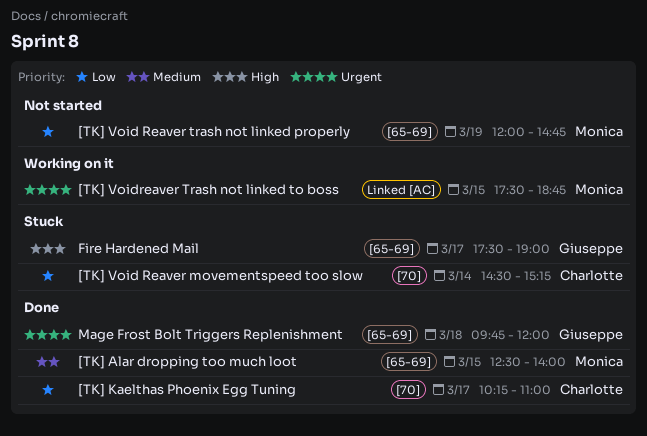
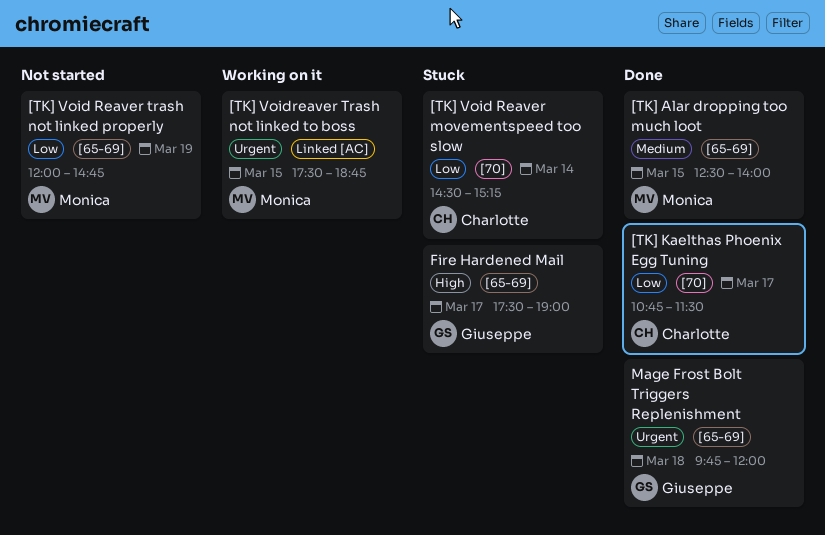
[TK] Kaelthas Phoenix Egg Tuning, begins: 10:15 -> 10:45
[TK] Kaelthas Phoenix Egg Tuning, ends: 11:00 -> 11:30

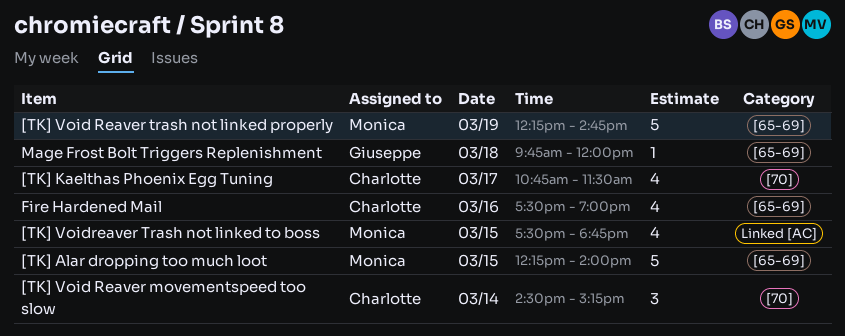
[TK] Alar dropping too much loot, begins: 12:30 -> 12:15
[TK] Void Reaver trash not linked properly, begins: 12:00 -> 12:15
Fire Hardened Mail, owner: Giuseppe -> Charlotte
Fire Hardened Mail, day: Mar 17 -> Mar 16

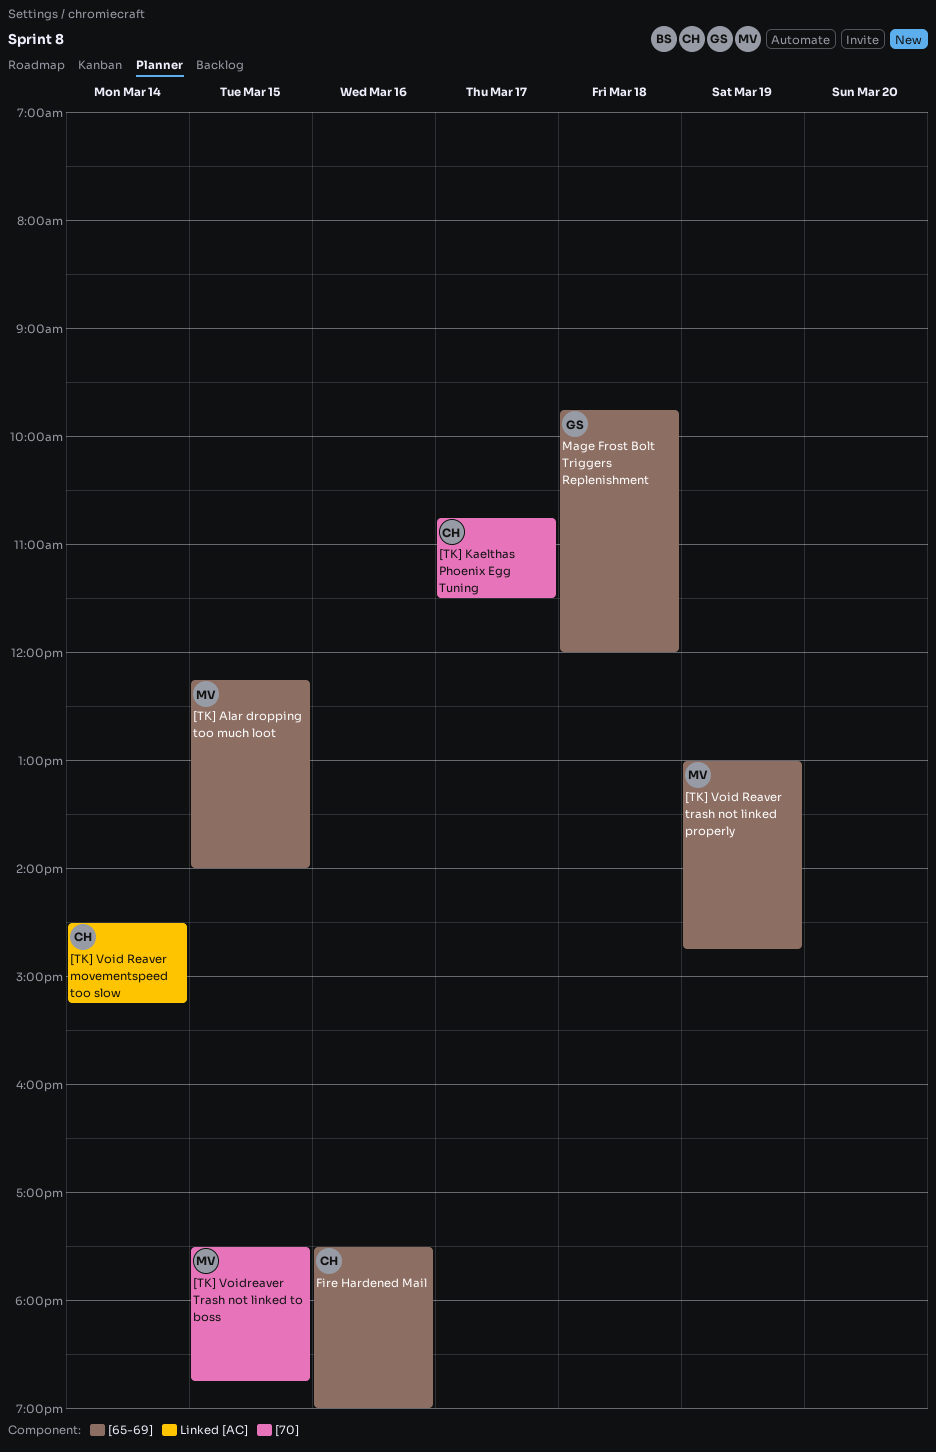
[TK] Void Reaver movementspeed too slow, label: [70] -> Linked [AC]
[TK] Void Reaver trash not linked properly, begins: 12:15 -> 13:00
[TK] Voidreaver Trash not linked to boss, label: Linked [AC] -> [70]

